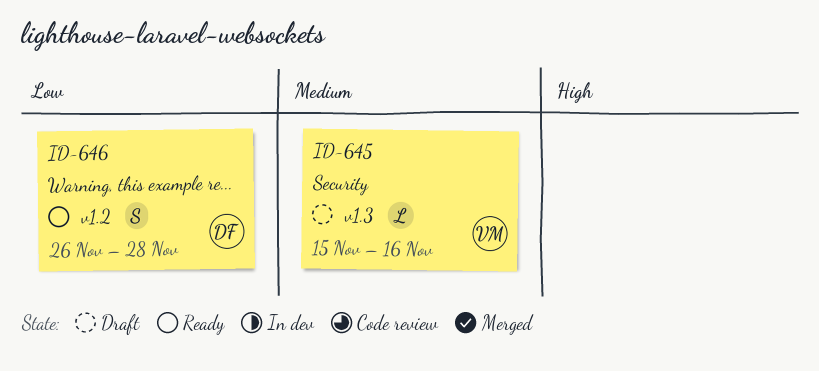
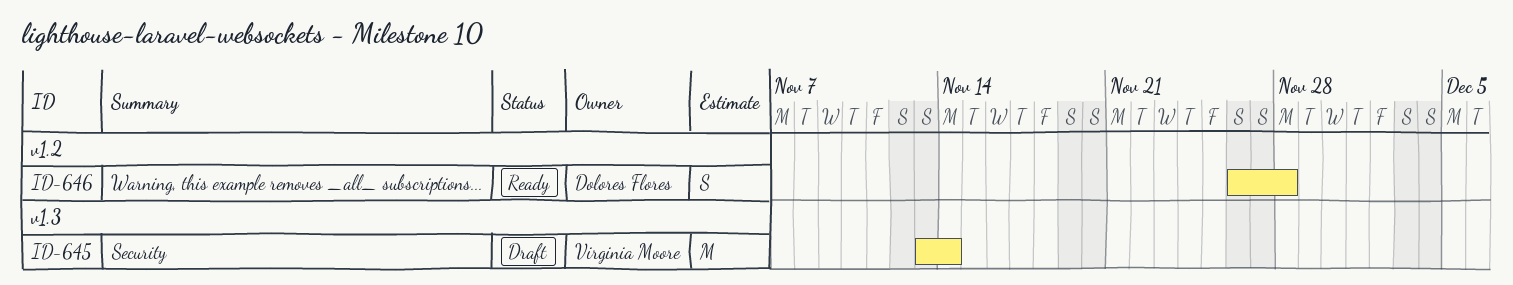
ID-645, estimate: L -> M
ID-645, start: Nov 15 -> Nov 13
ID-645, due: Nov 16 -> Nov 14

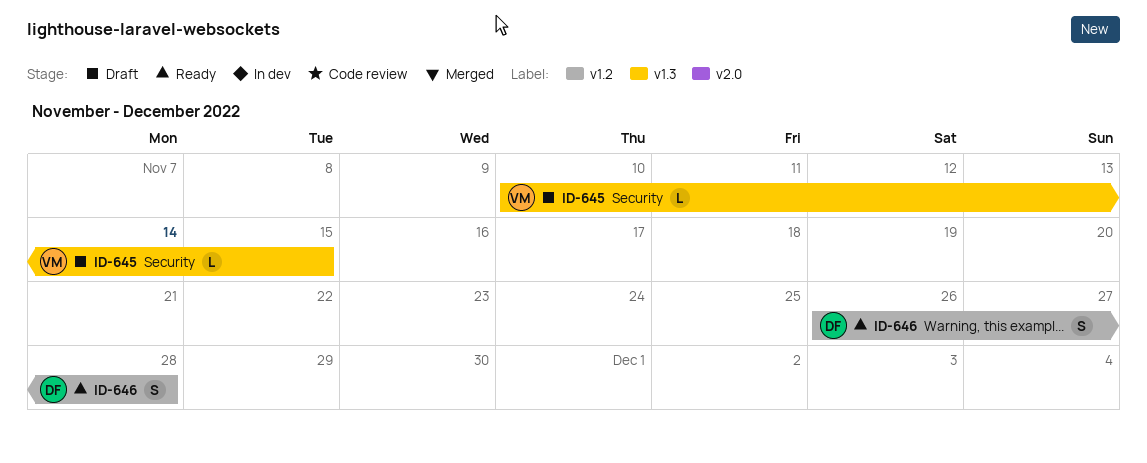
ID-645, estimate: M -> L
ID-645, start: Nov 13 -> Nov 10
ID-645, due: Nov 14 -> Nov 15

